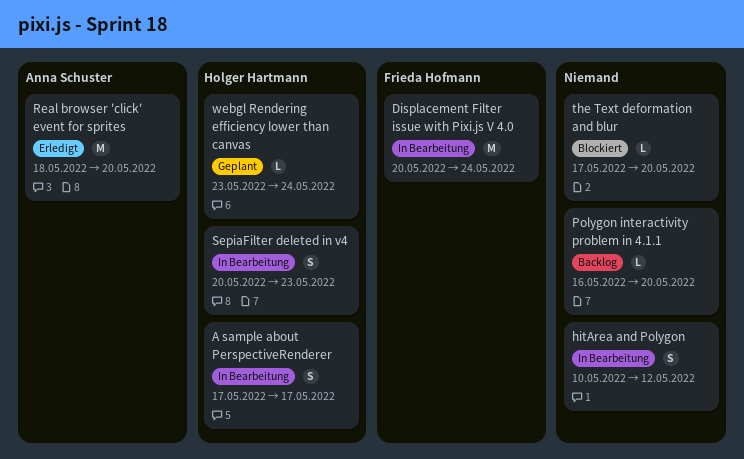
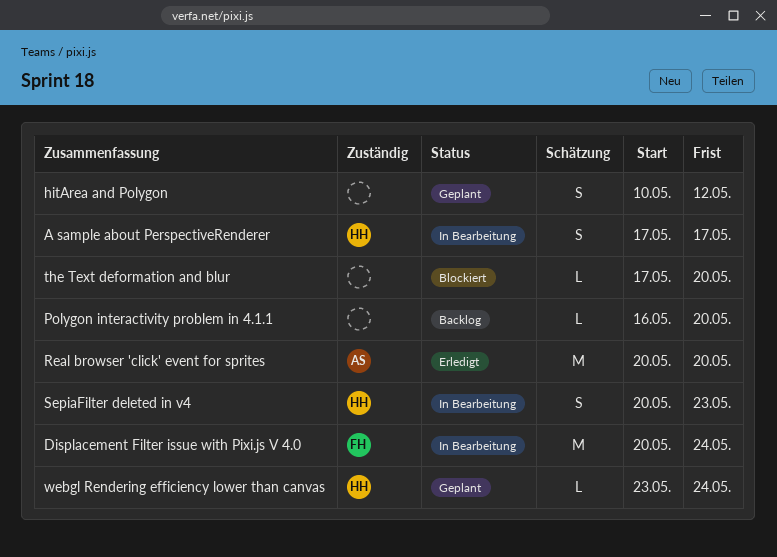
hitArea and Polygon, status: In Bearbeitung -> Geplant
Real browser 'click' event for sprites, start: May 18 -> May 20

